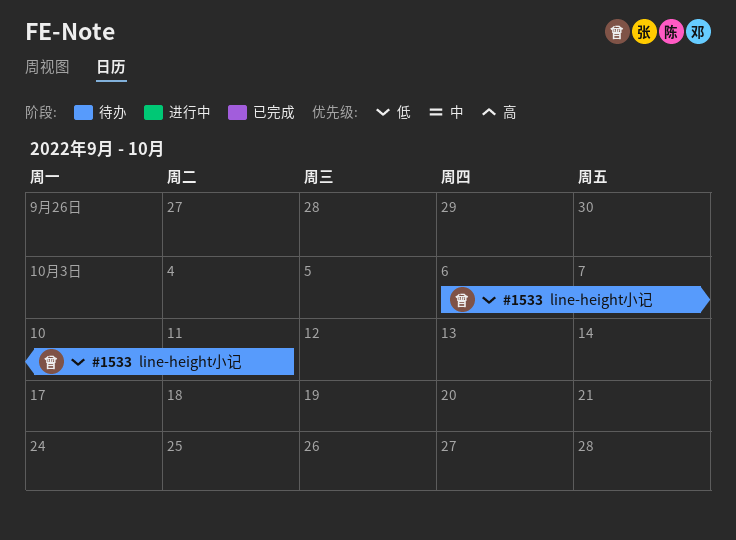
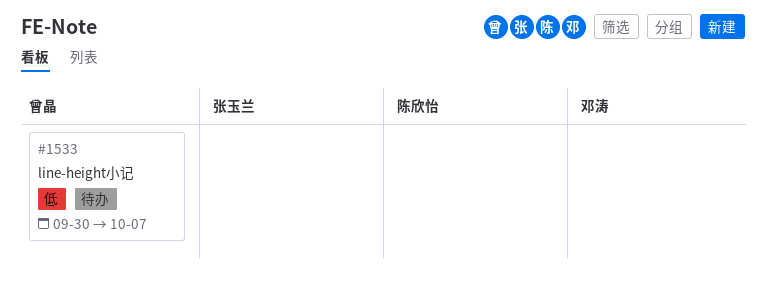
#1533, start: Oct 6 -> Sep 30
#1533, due: Oct 11 -> Oct 7

